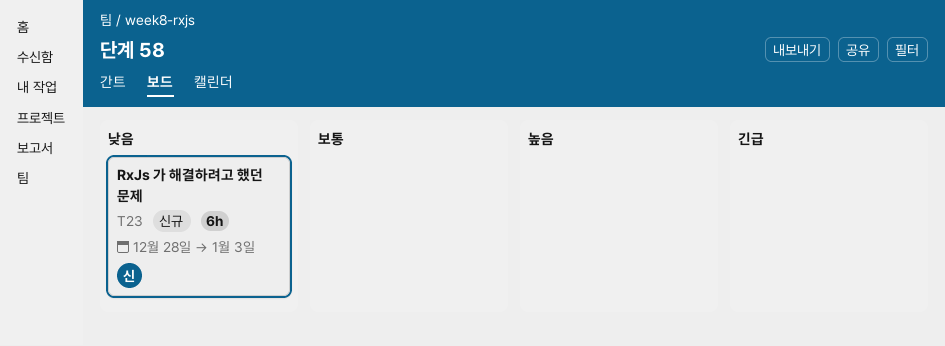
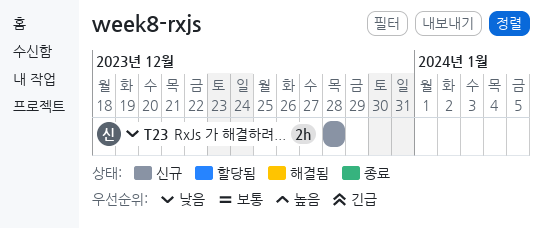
T23, estimate: 6h -> 2h
T23, due: Jan 3 -> Dec 28

